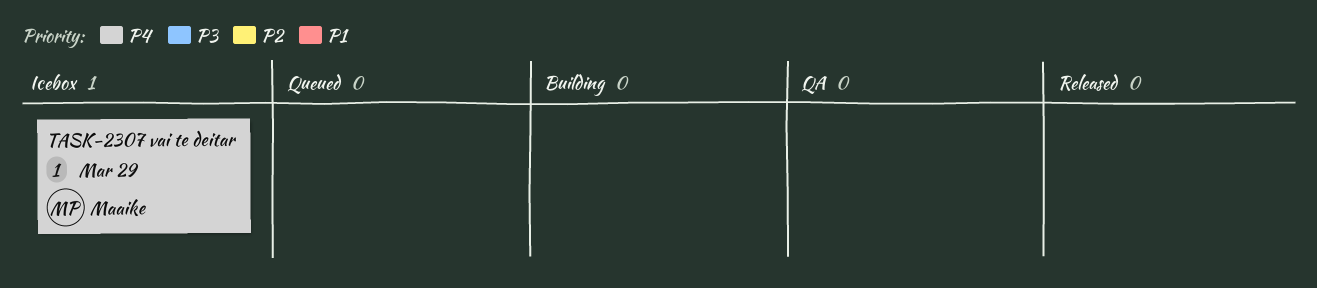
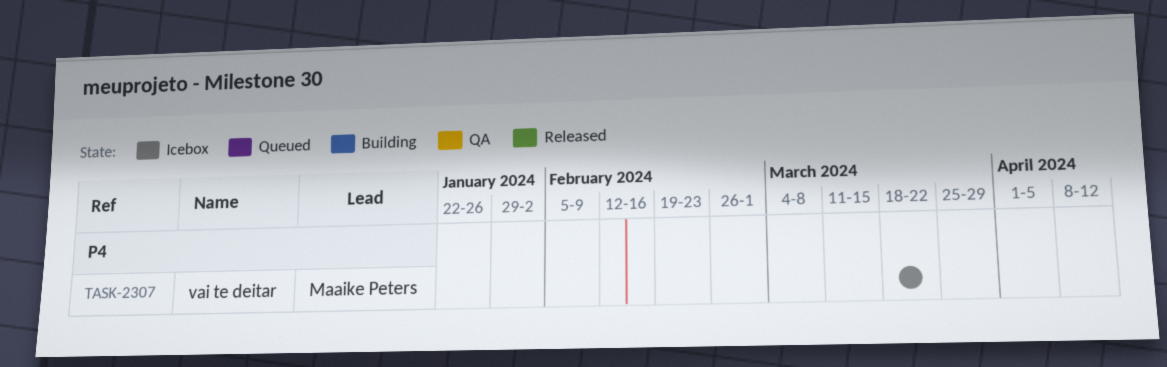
TASK-2307, due: Mar 29 -> Mar 22

